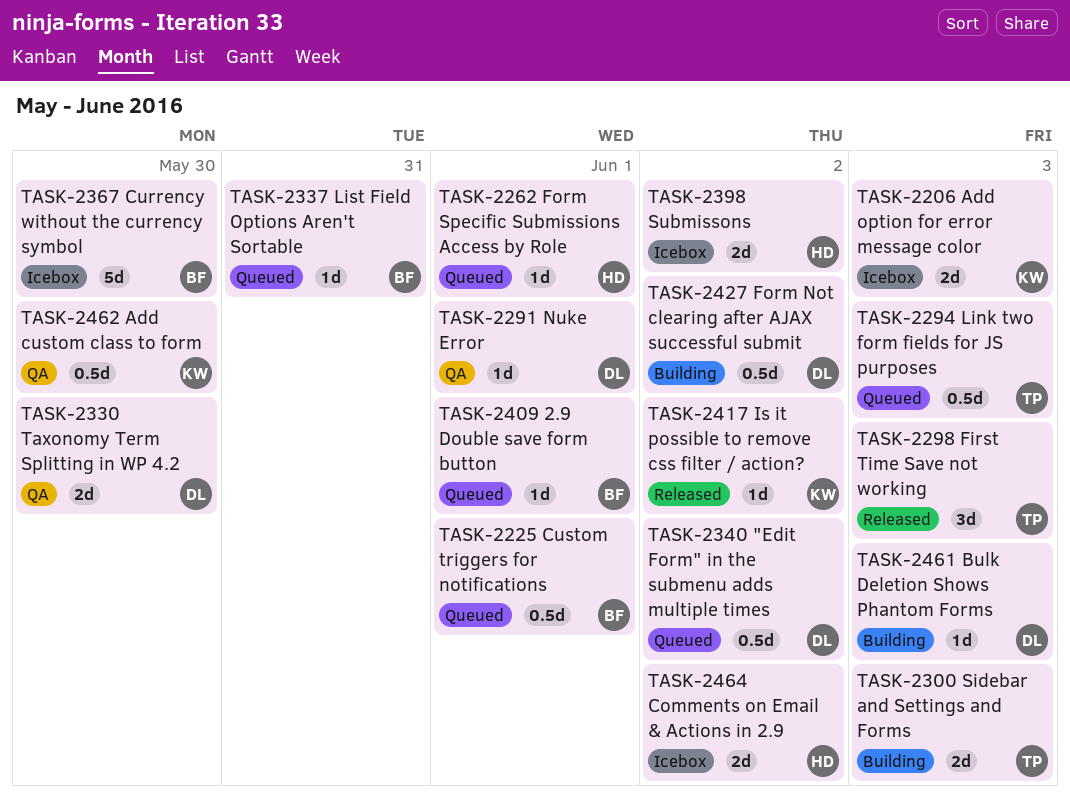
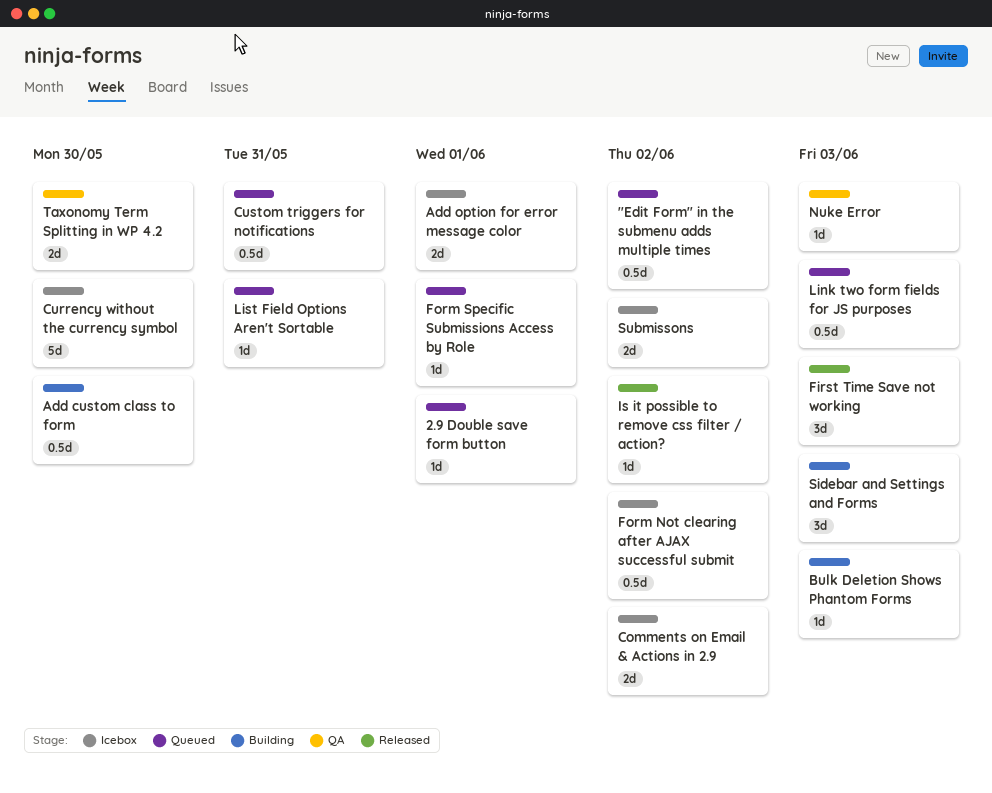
Add custom class to form, status: QA -> Building
Add option for error message color, due: Jun 3 -> Jun 1
Custom triggers for notifications, due: Jun 1 -> May 31
Form Not clearing after AJAX successful submit, status: Building -> Icebox
Nuke Error, due: Jun 1 -> Jun 3
Sidebar and Settings and Forms, estimate: 2d -> 3d

